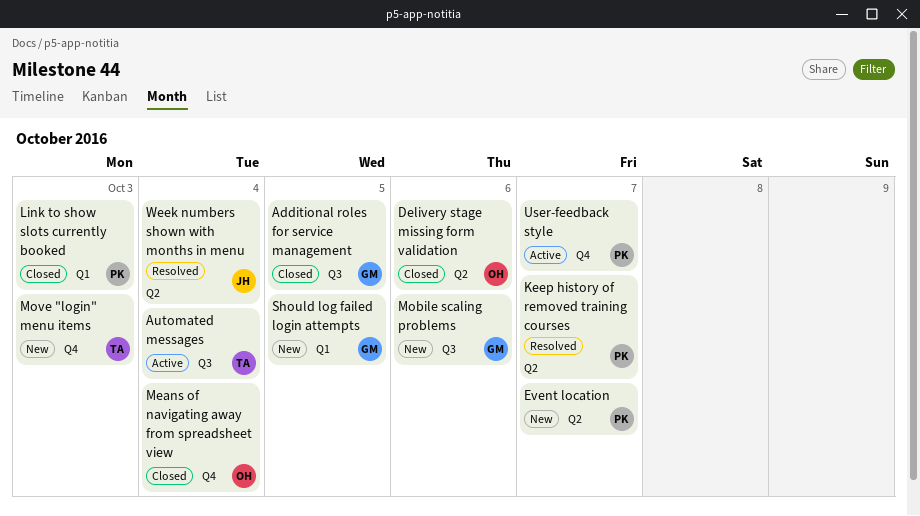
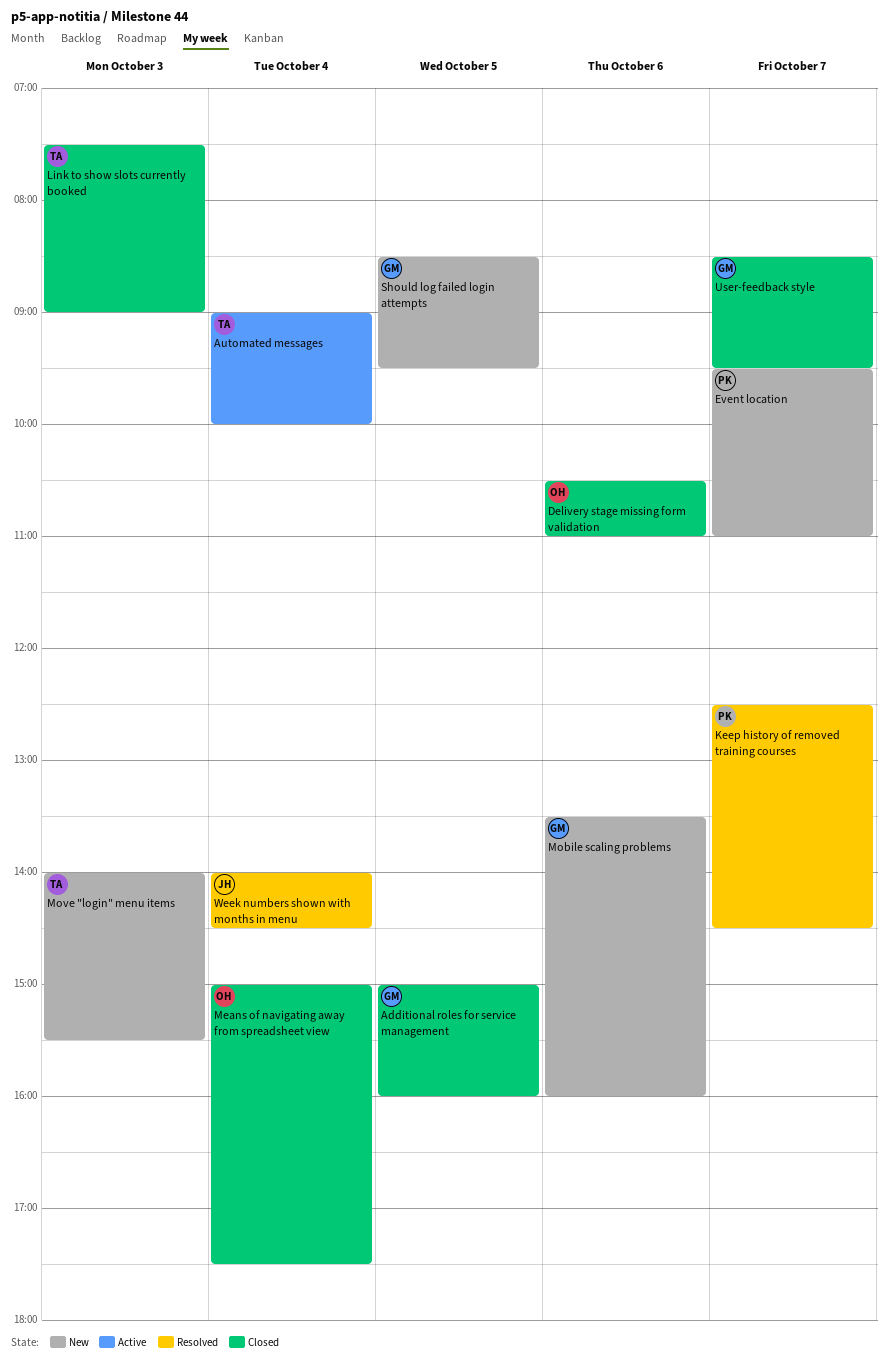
Link to show slots currently booked, owner: PK -> TA
User-feedback style, status: Active -> Closed
User-feedback style, owner: PK -> GM

